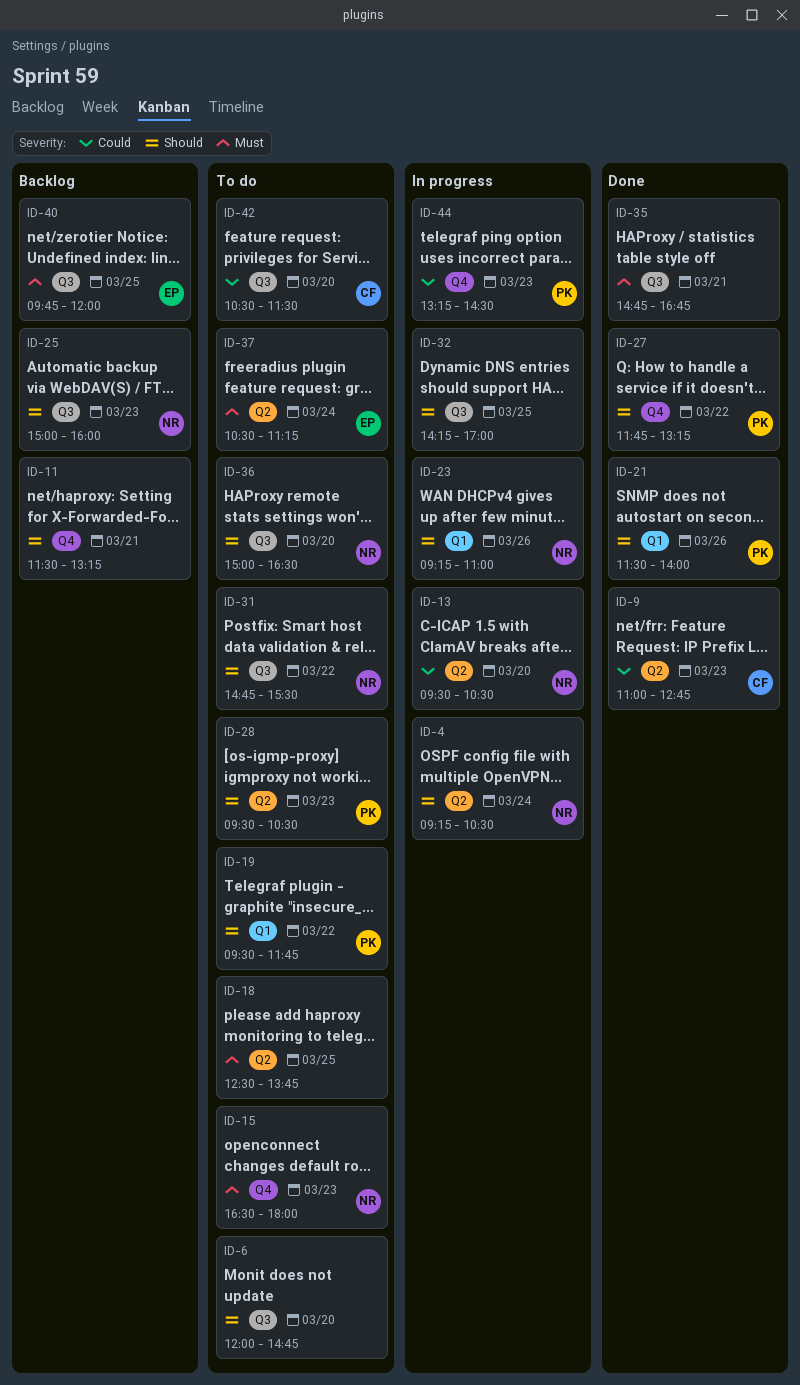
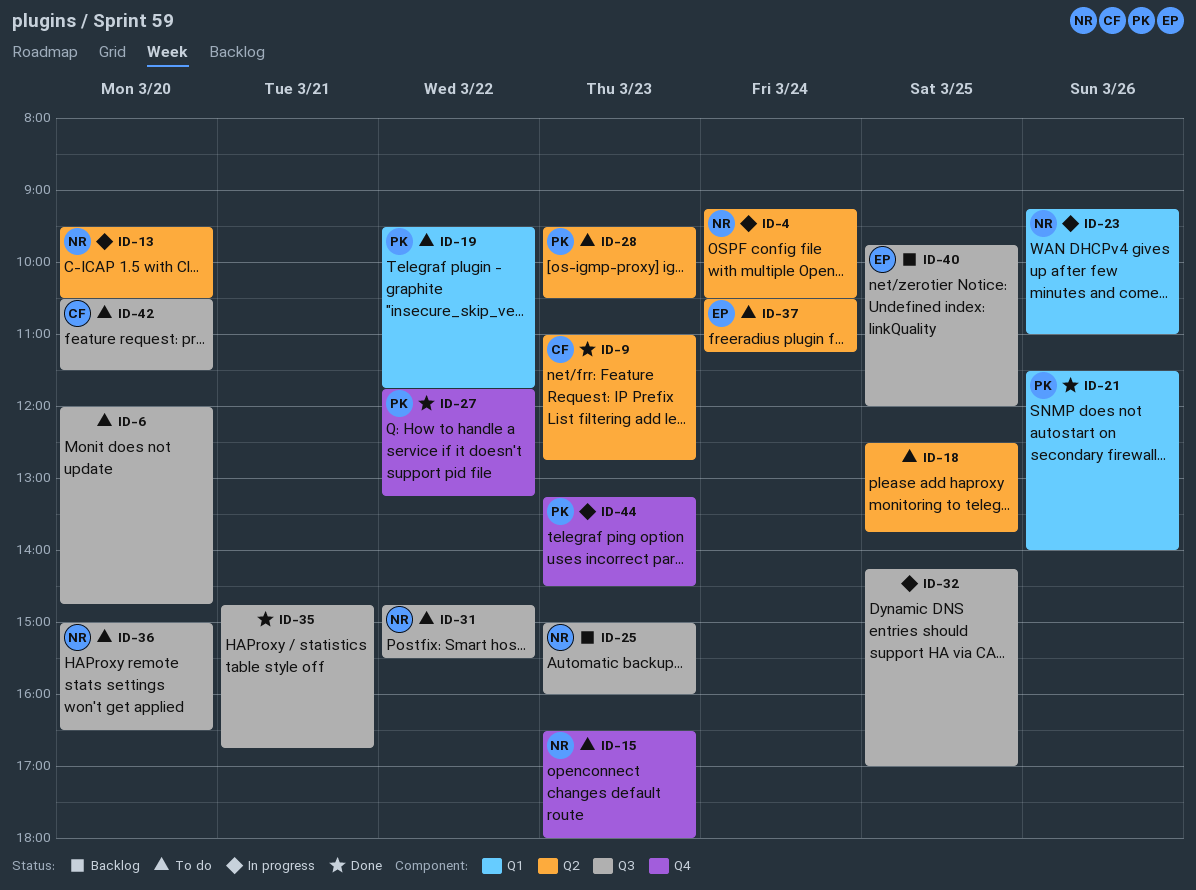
ID-11: present -> none

